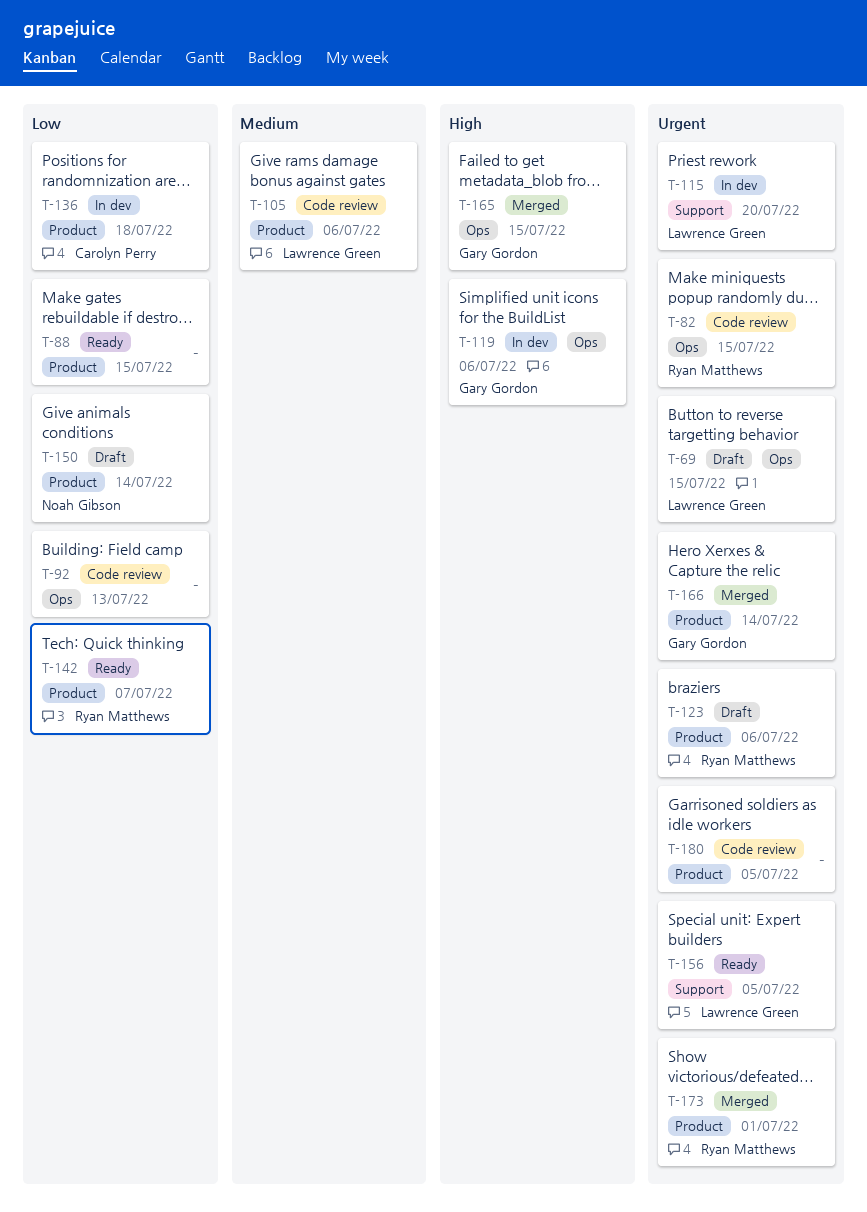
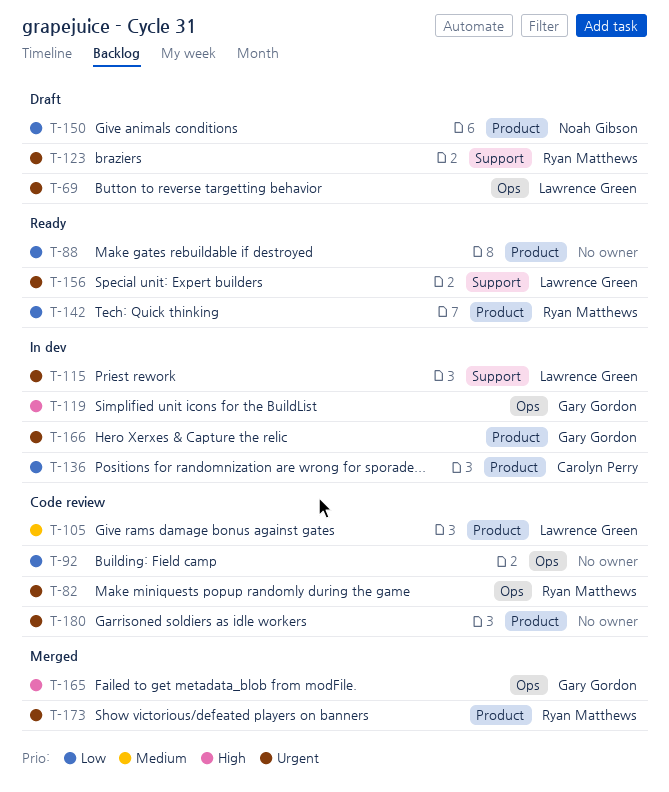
T-123, label: Product -> Support
T-166, status: Merged -> In dev

